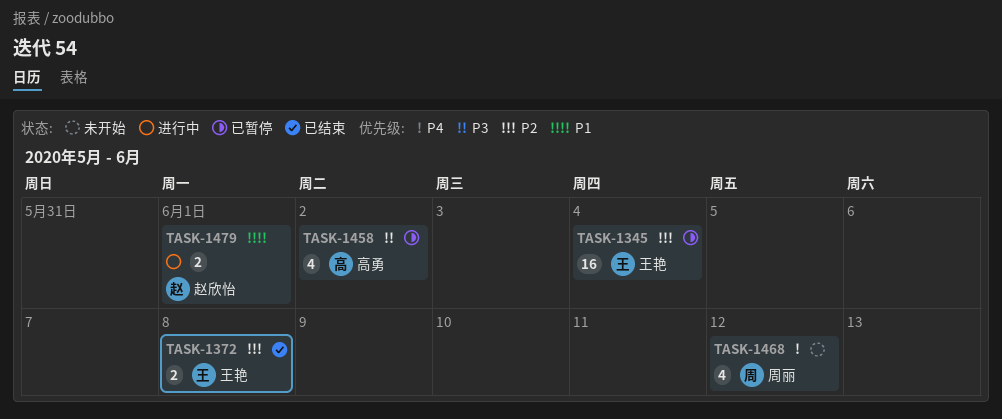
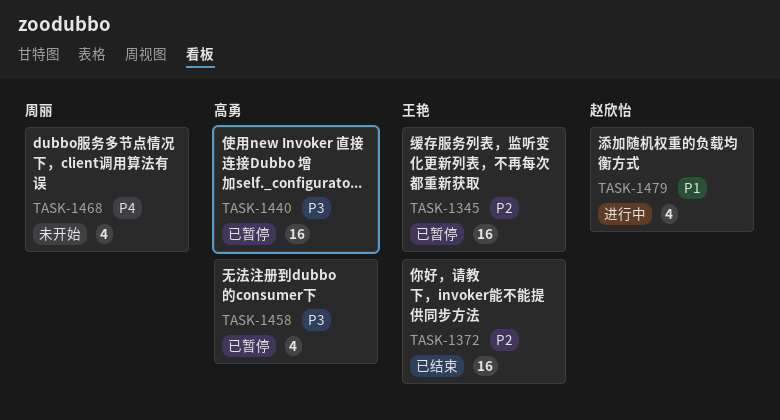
TASK-1372, estimate: 2 -> 16
TASK-1440: none -> present
TASK-1479, estimate: 2 -> 4

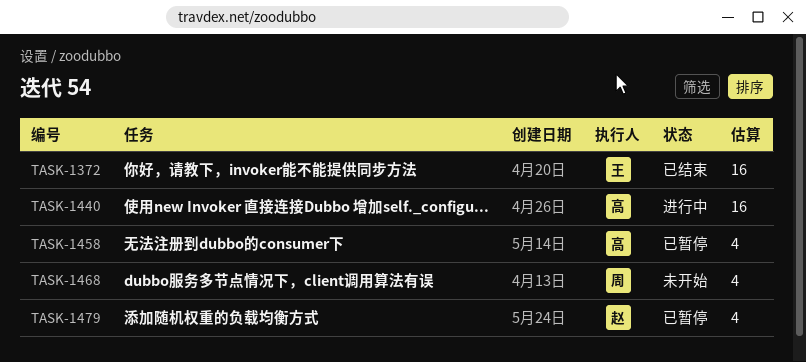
TASK-1345: present -> none
TASK-1440, status: 已暂停 -> 进行中
TASK-1479, status: 进行中 -> 已暂停

